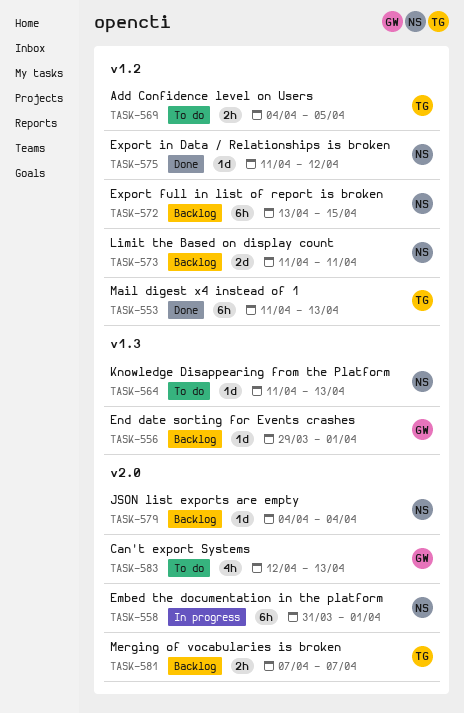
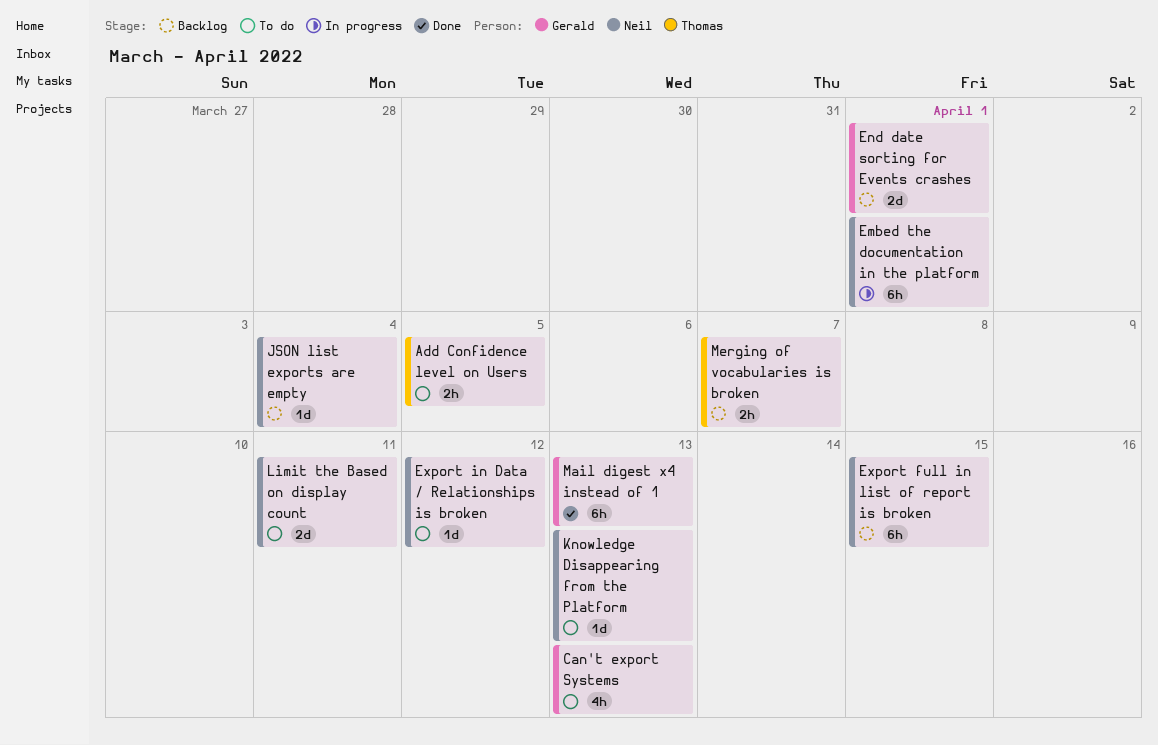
End date sorting for Events crashes, estimate: 1d -> 2d
Export in Data / Relationships is broken, status: Done -> To do
Limit the Based on display count, status: Backlog -> To do
Mail digest x4 instead of 1, owner: Thomas -> Gerald

